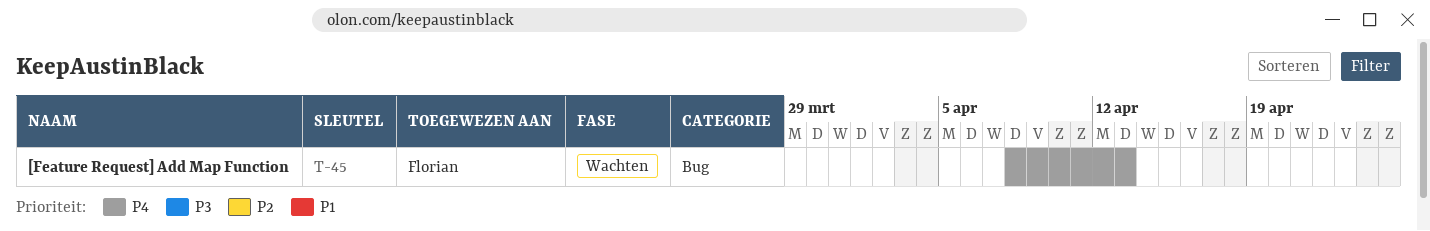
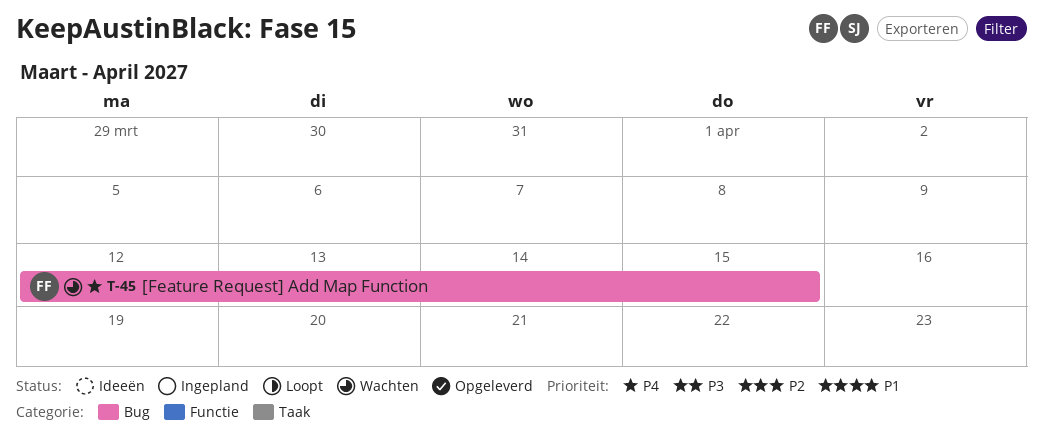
T-45, start: Apr 8 -> Apr 12
T-45, due: Apr 13 -> Apr 15

